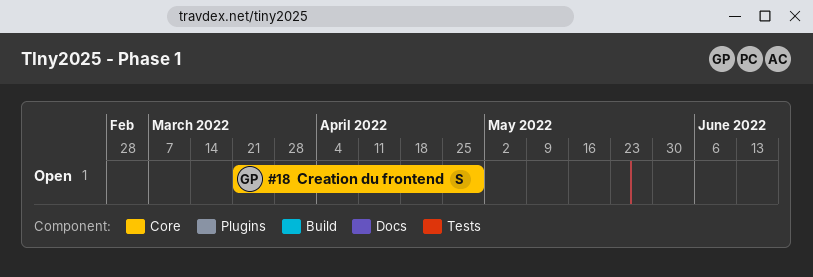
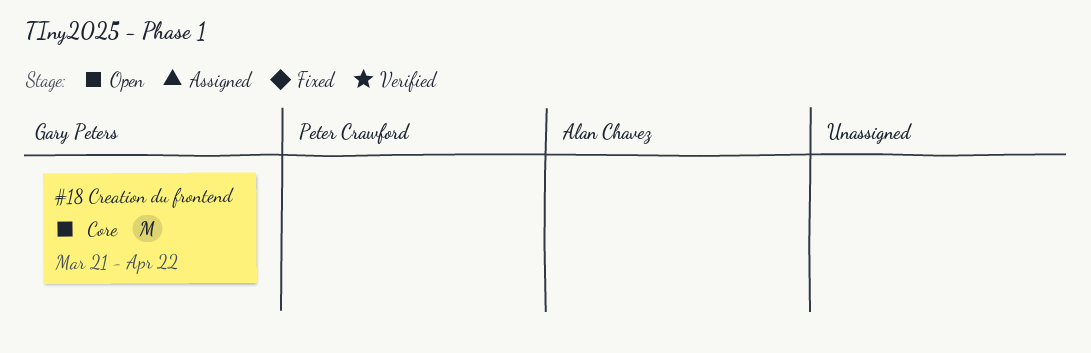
#18, estimate: S -> M
#18, due: Apr 29 -> Apr 22

